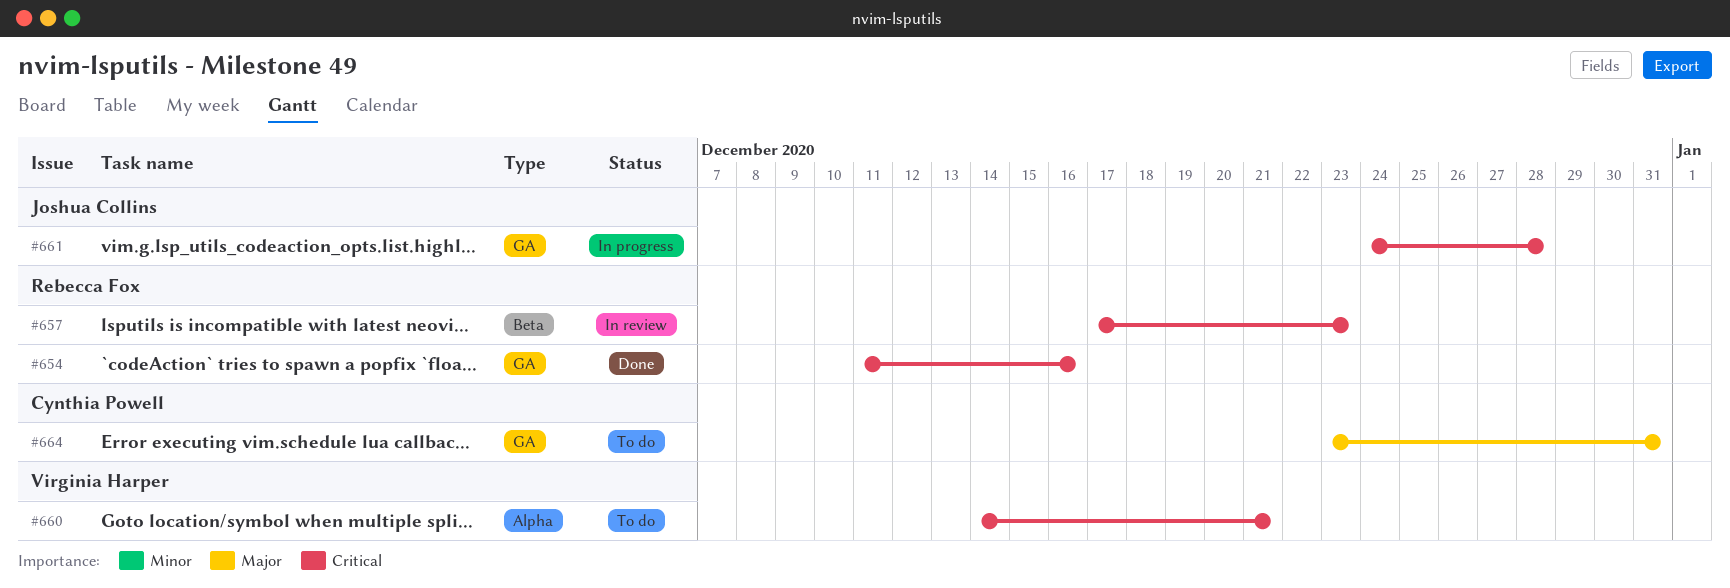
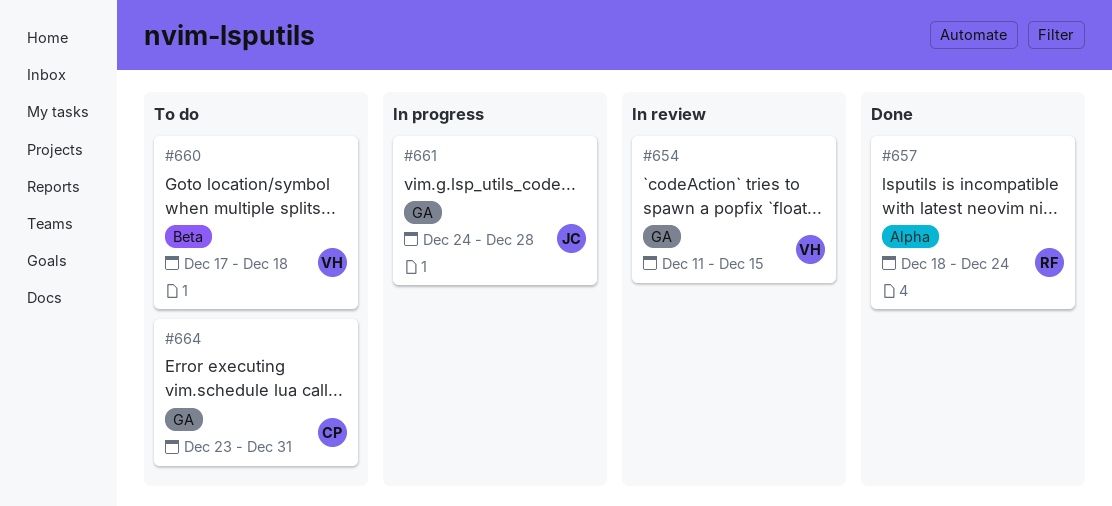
#654, status: Done -> In review
#654, owner: Rebecca Fox -> Virginia Harper
#654, due: Dec 16 -> Dec 15
#657, status: In review -> Done
#657, label: Beta -> Alpha
#657, start: Dec 17 -> Dec 18
#657, due: Dec 23 -> Dec 24
#660, label: Alpha -> Beta
#660, start: Dec 14 -> Dec 17
#660, due: Dec 21 -> Dec 18

